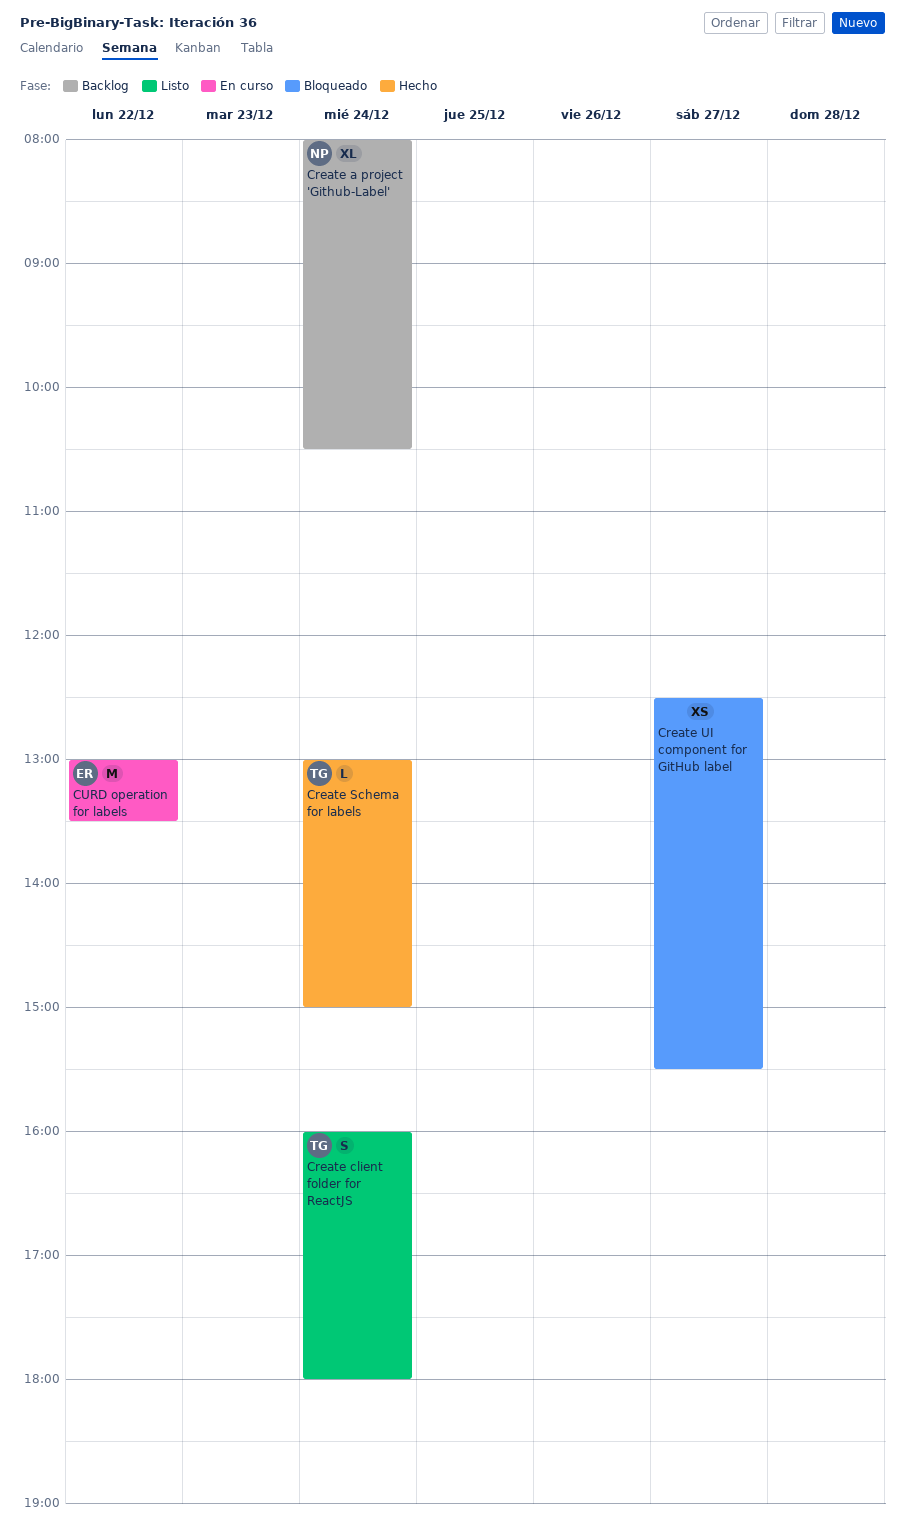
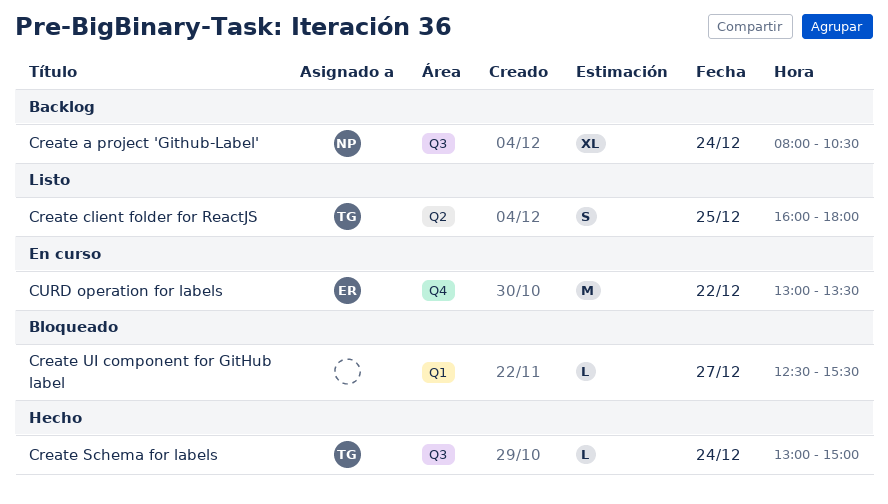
Create client folder for ReactJS, day: Dec 24 -> Dec 25
Create UI component for GitHub label, estimate: XS -> L

